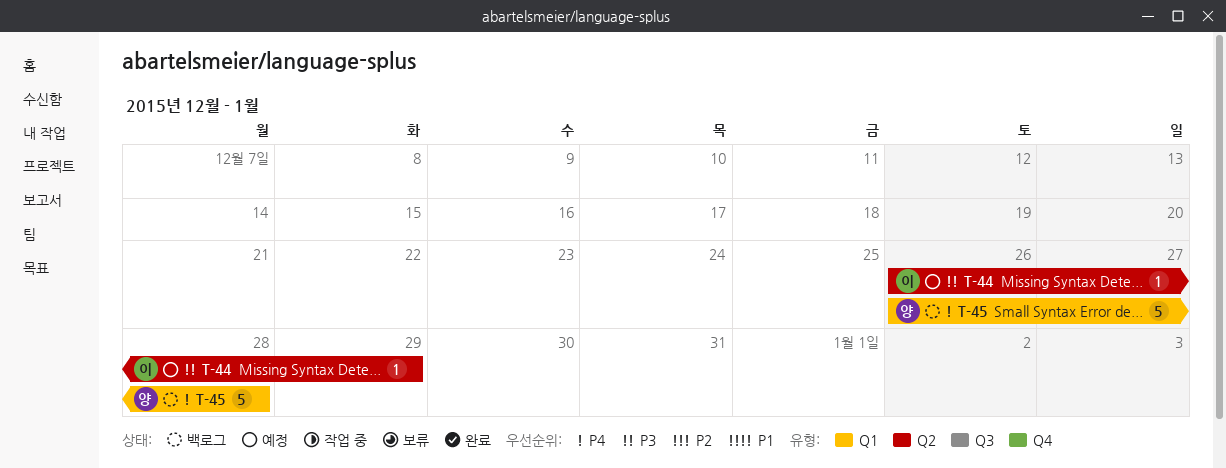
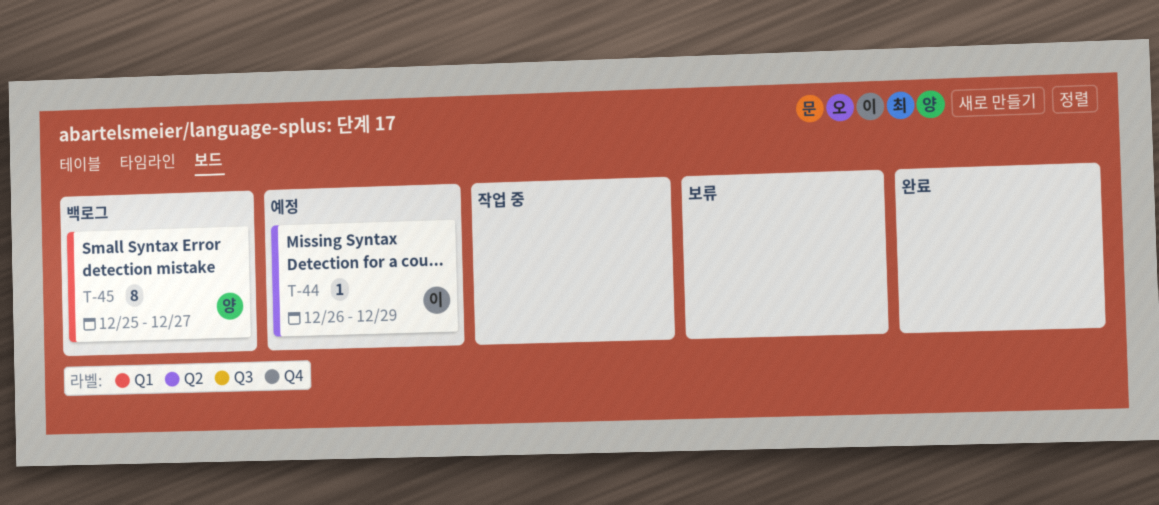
T-45, estimate: 5 -> 8
T-45, start: Dec 26 -> Dec 25
T-45, due: Dec 28 -> Dec 27

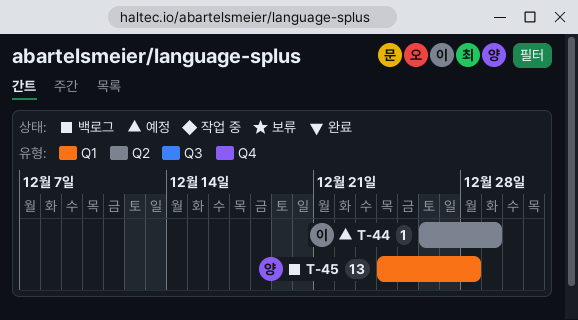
T-45, estimate: 8 -> 13
T-45, start: Dec 25 -> Dec 24
T-45, due: Dec 27 -> Dec 28

